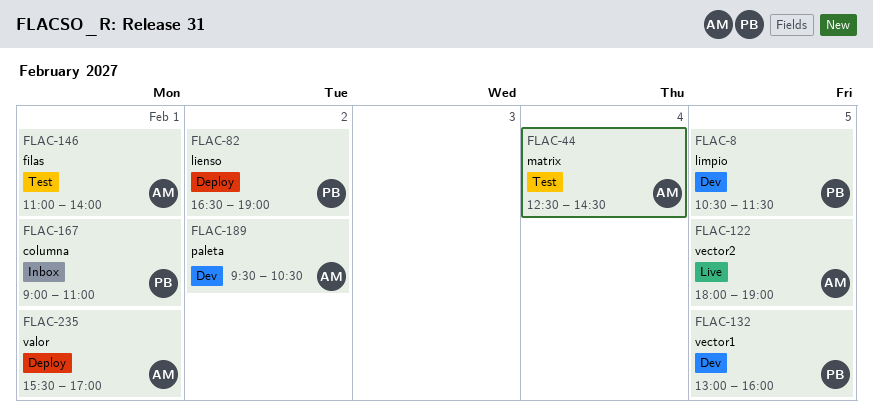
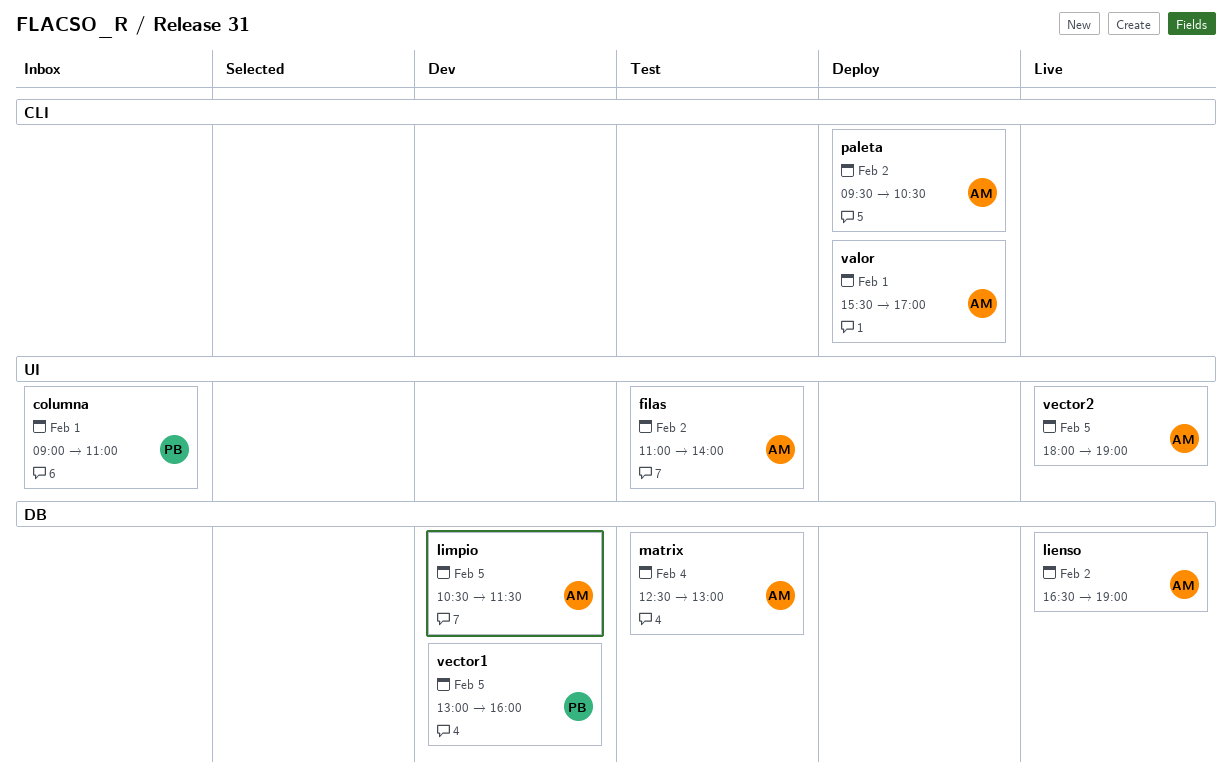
filas, day: Feb 1 -> Feb 2
lienso, status: Deploy -> Live
lienso, owner: PB -> AM
limpio, owner: PB -> AM
matrix, ends: 14:30 -> 13:00
paleta, status: Dev -> Deploy

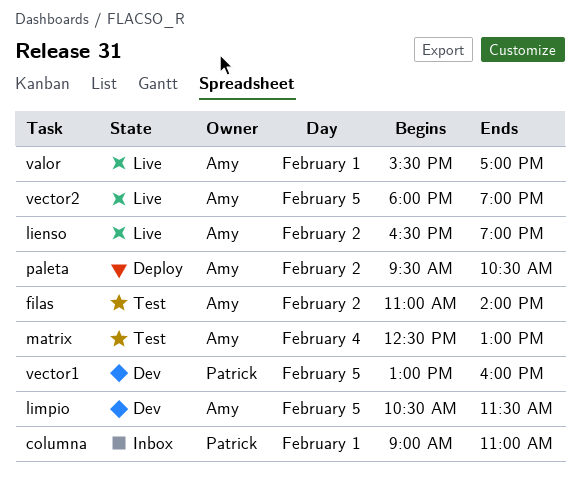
valor, status: Deploy -> Live

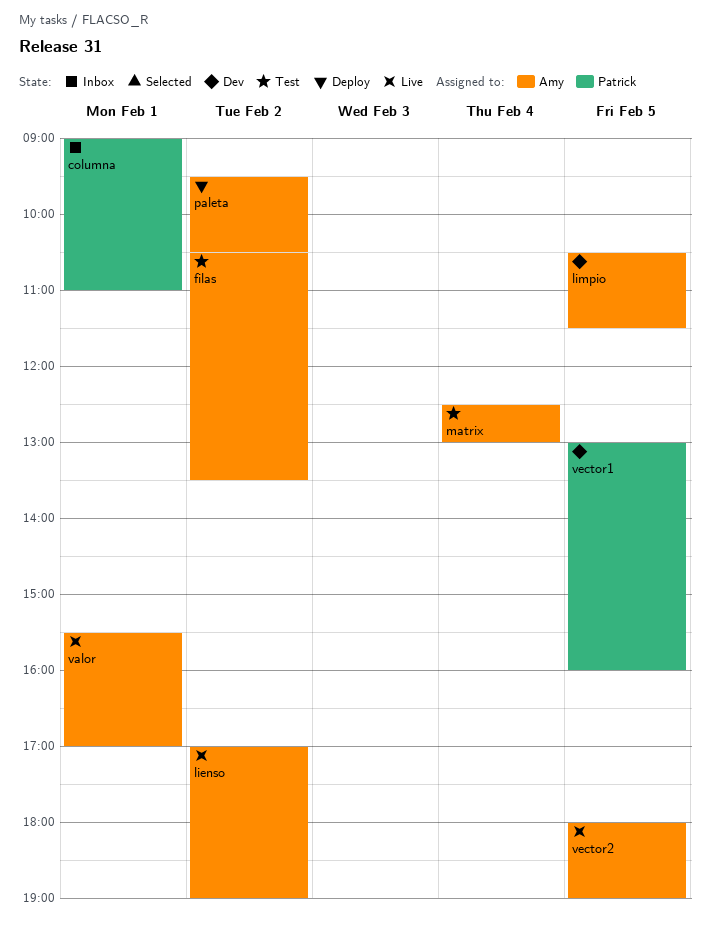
filas, begins: 11:00 -> 10:30
filas, ends: 14:00 -> 13:30
lienso, begins: 16:30 -> 17:00

